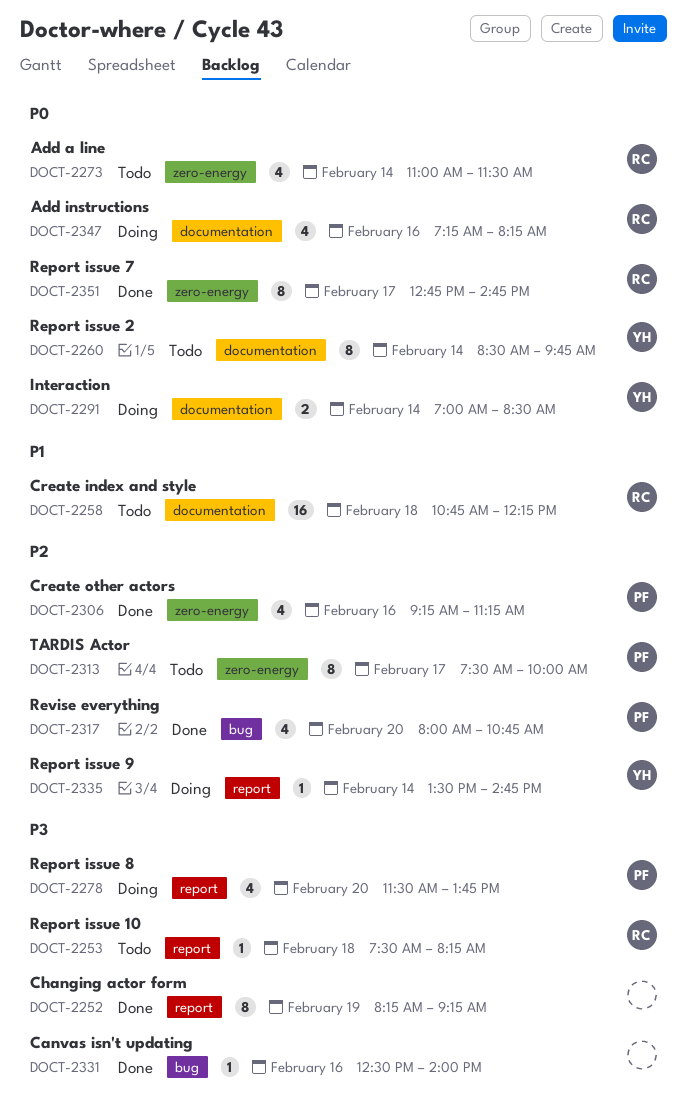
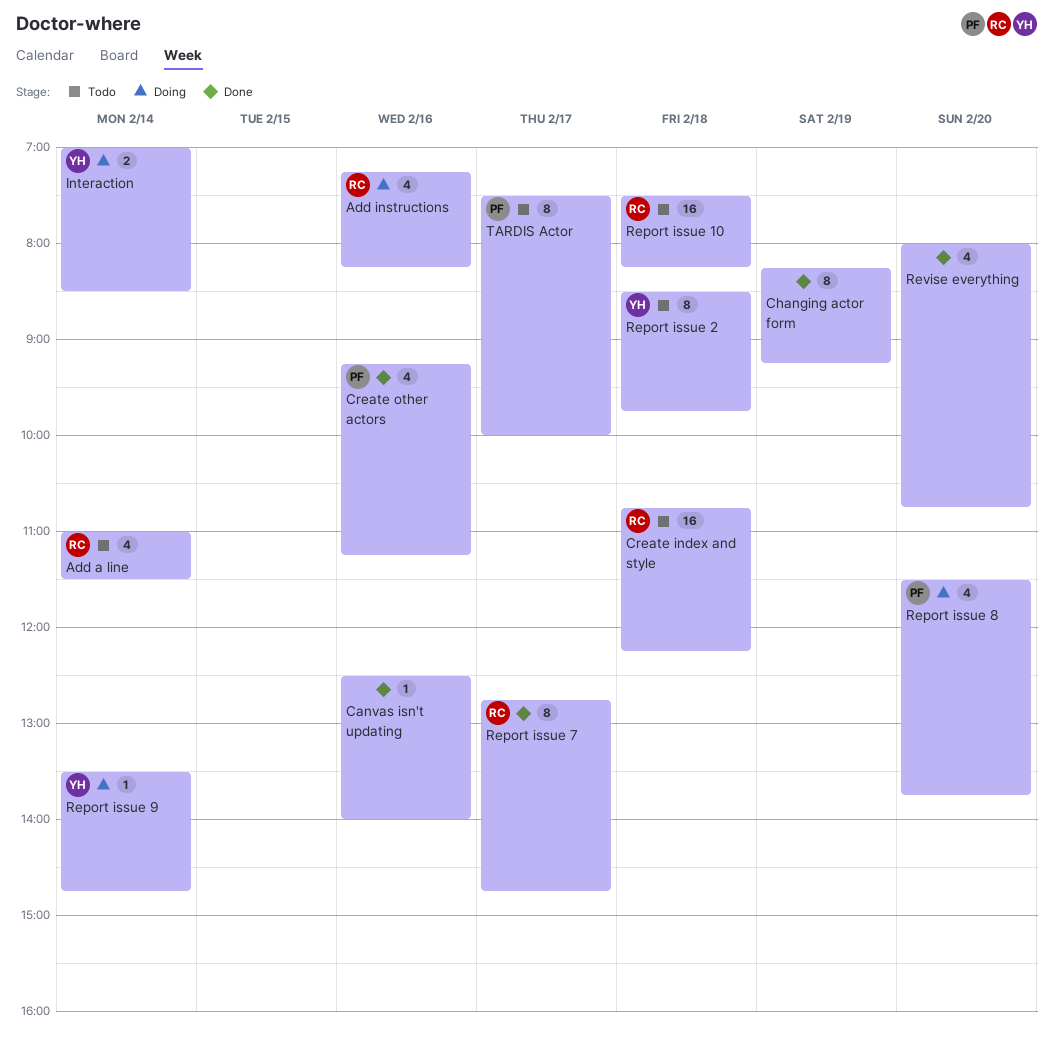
Report issue 10, estimate: 1 -> 16
Report issue 2, day: Feb 14 -> Feb 18
Revise everything, owner: PF -> none

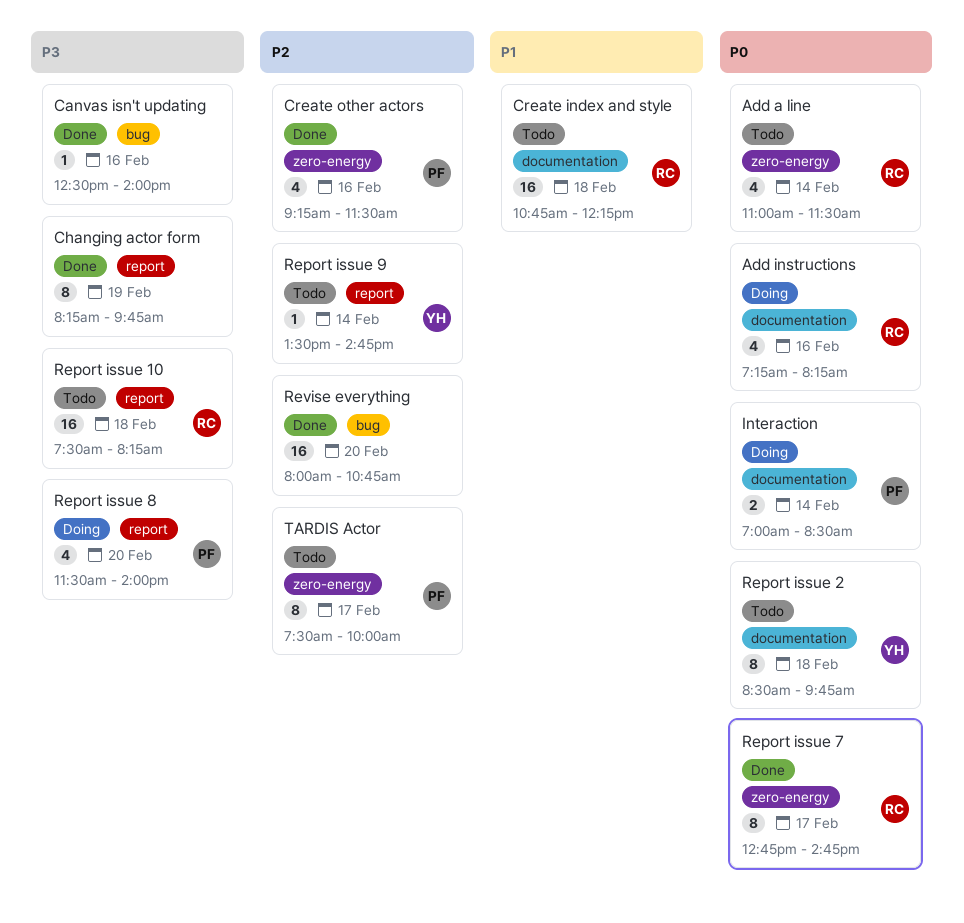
Changing actor form, ends: 09:15 -> 09:45
Create other actors, ends: 11:15 -> 11:30
Interaction, owner: YH -> PF
Report issue 8, ends: 13:45 -> 14:00
Report issue 9, status: Doing -> Todo
Revise everything, estimate: 4 -> 16

